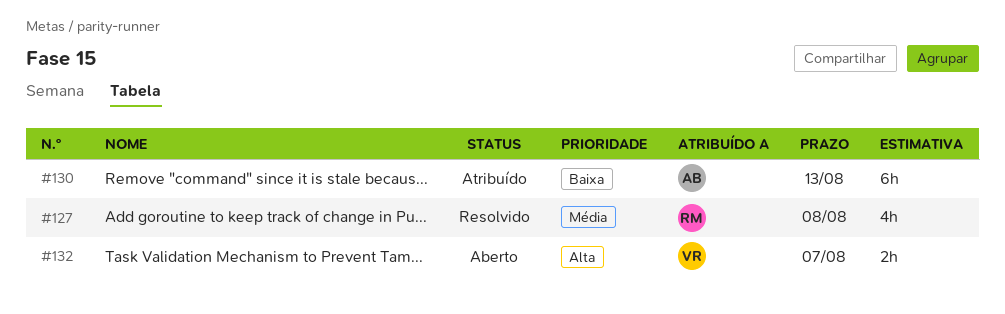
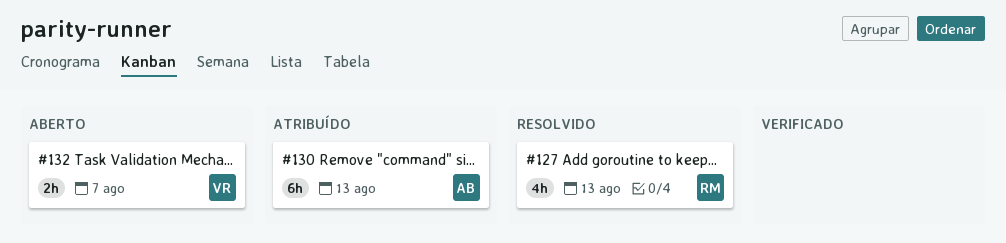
#127, due: Aug 8 -> Aug 13

